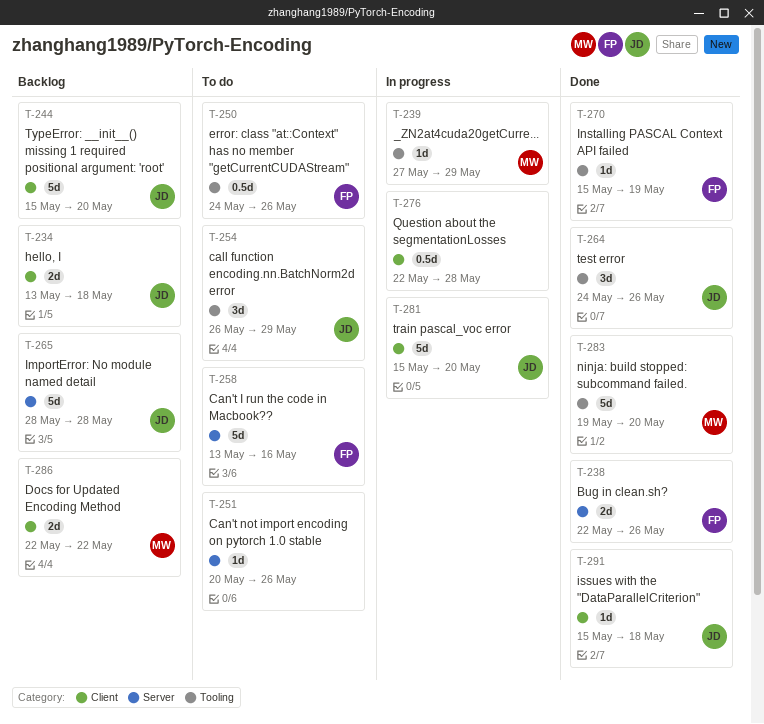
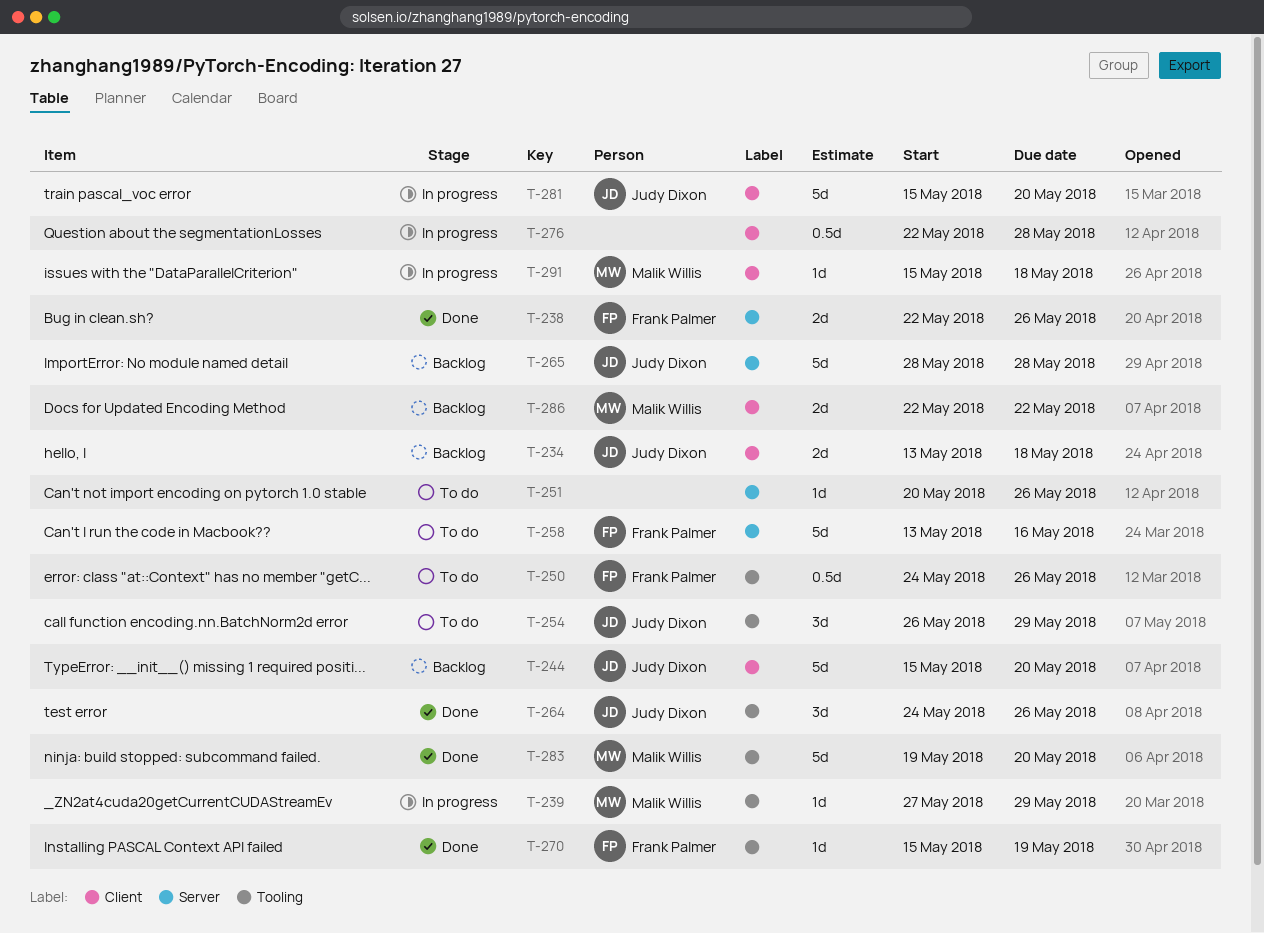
T-291, status: Done -> In progress
T-291, owner: Judy Dixon -> Malik Willis

